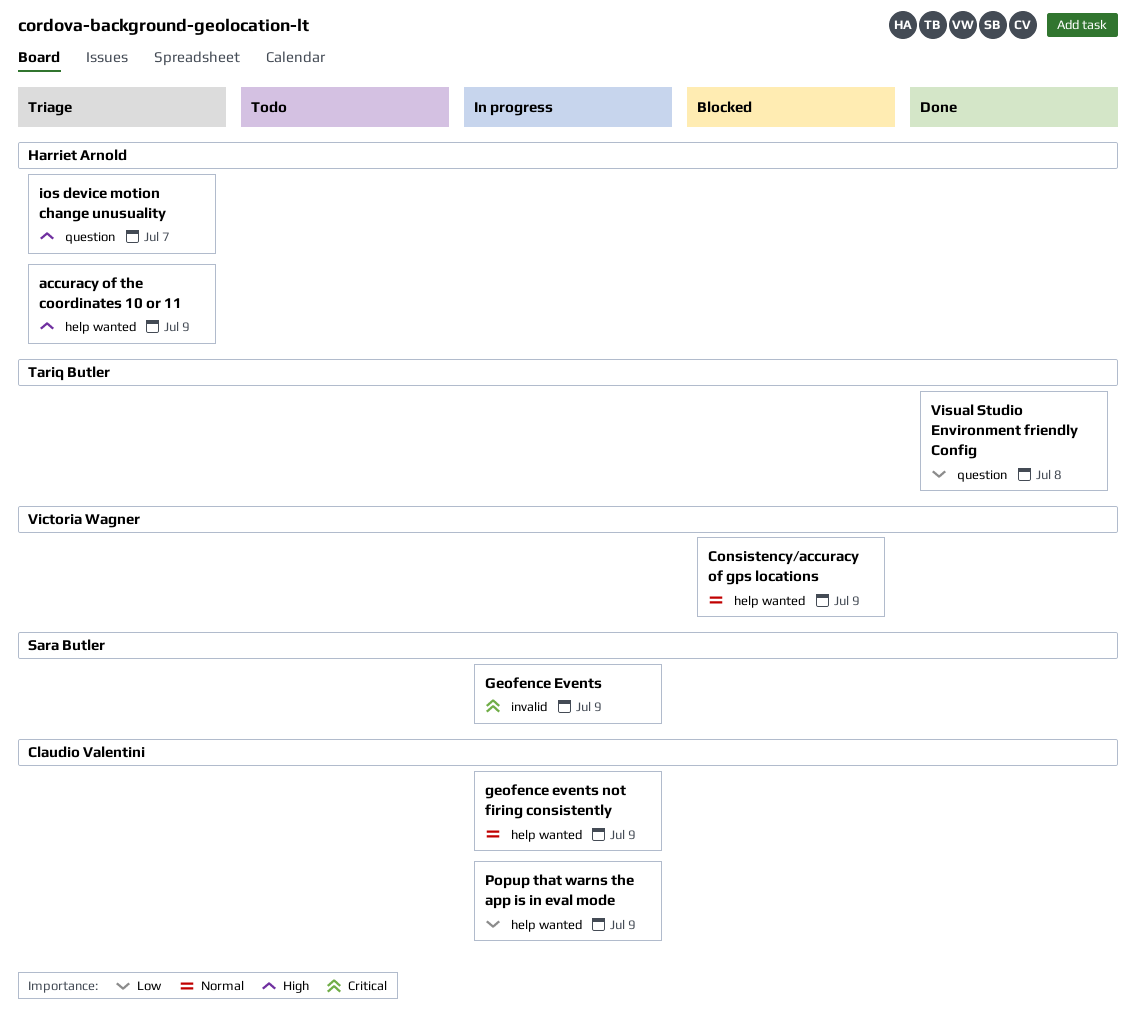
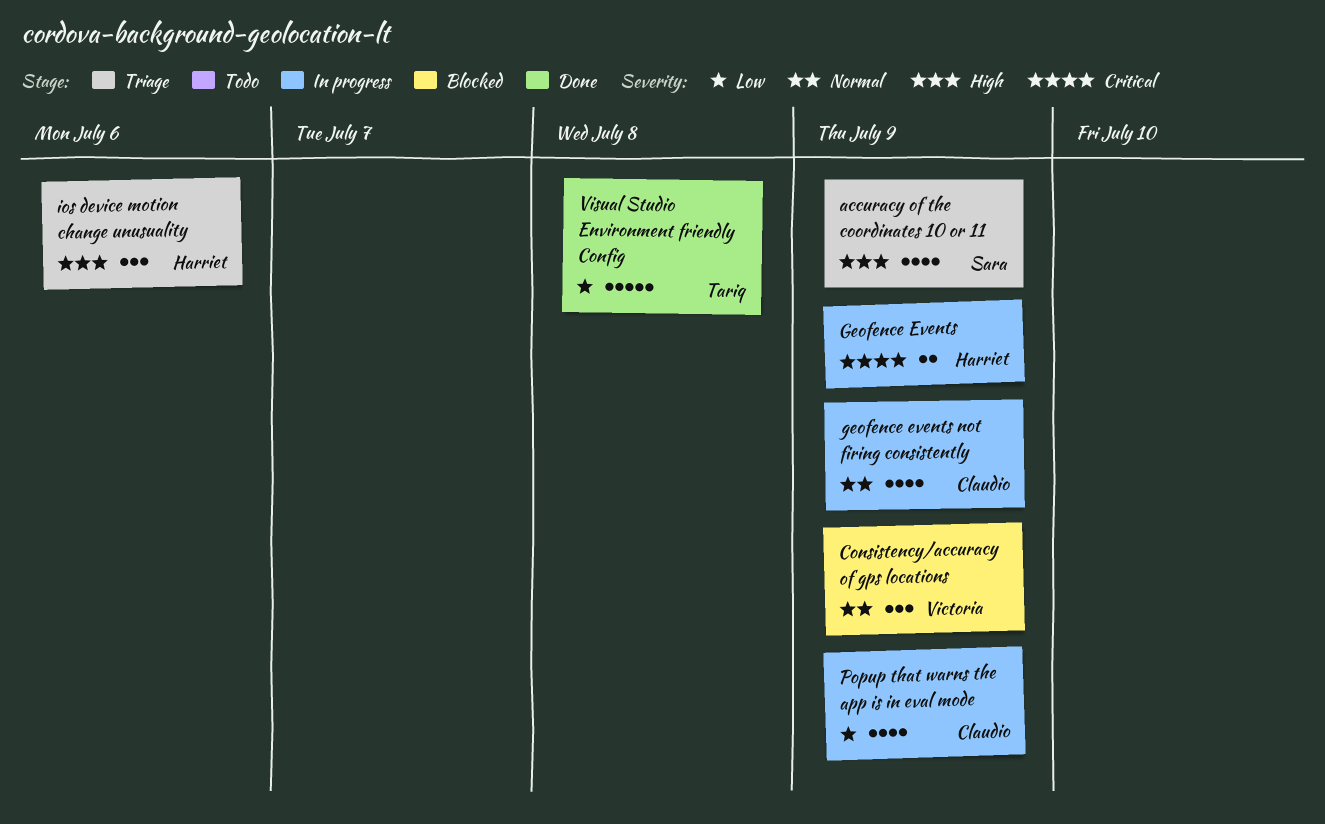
accuracy of the coordinates 10 or 11, owner: Harriet Arnold -> Sara Butler
Geofence Events, owner: Sara Butler -> Harriet Arnold
ios device motion change unusuality, due: Jul 7 -> Jul 6

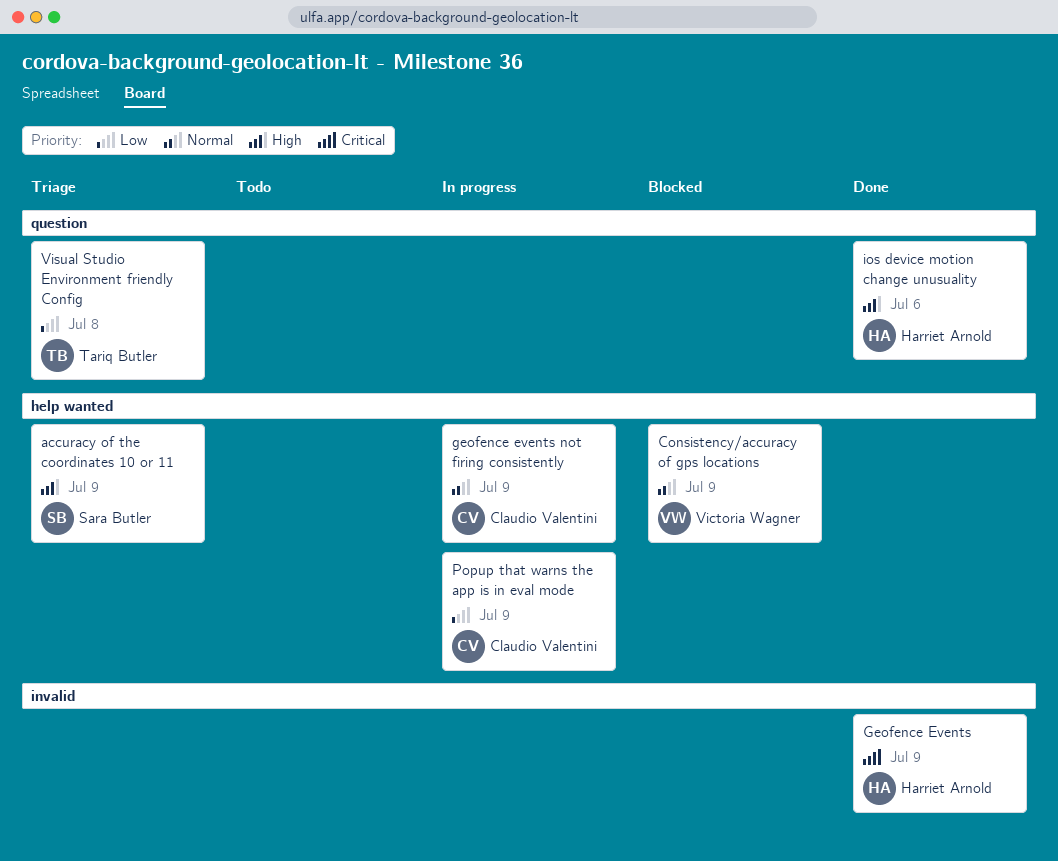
Geofence Events, status: In progress -> Done
ios device motion change unusuality, status: Triage -> Done
Visual Studio Environment friendly Config, status: Done -> Triage

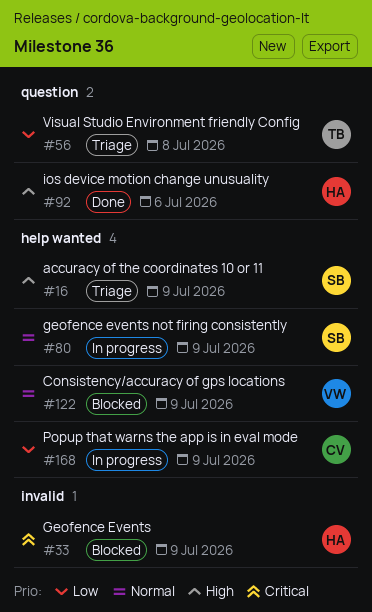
Geofence Events, status: Done -> Blocked
geofence events not firing consistently, owner: Claudio Valentini -> Sara Butler

